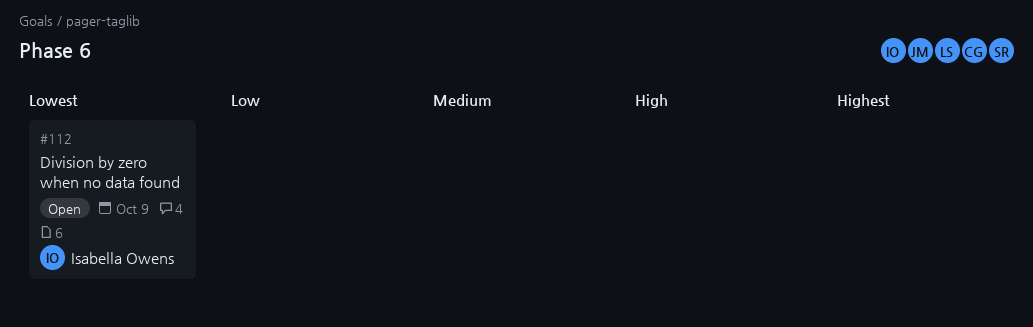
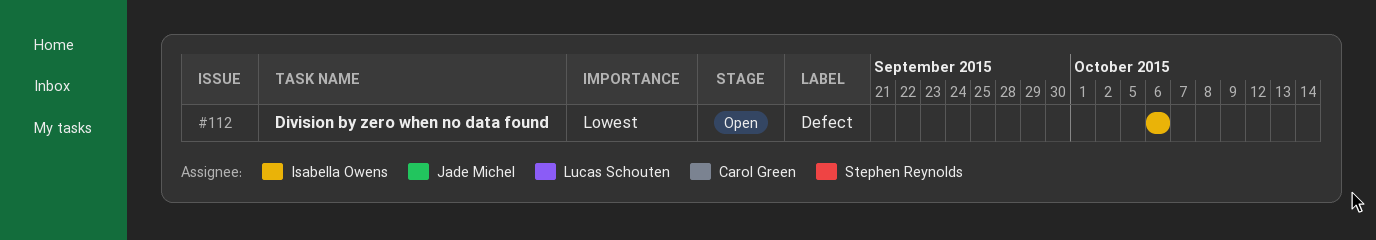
#112, due: Oct 9 -> Oct 6

